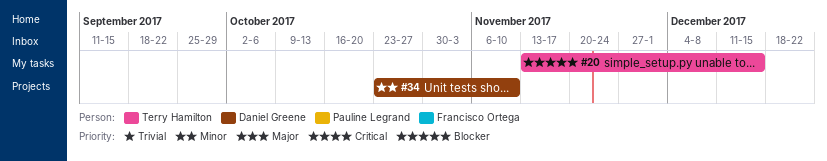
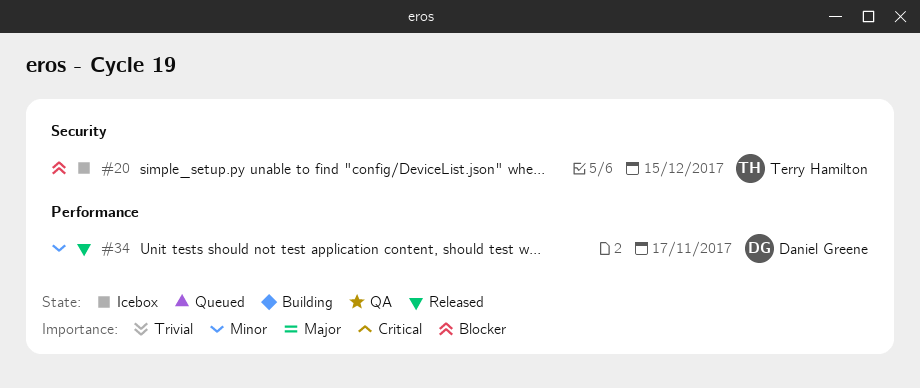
#34, due: Nov 10 -> Nov 17

